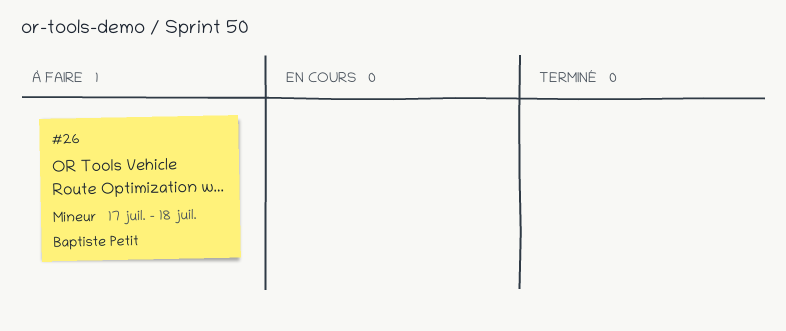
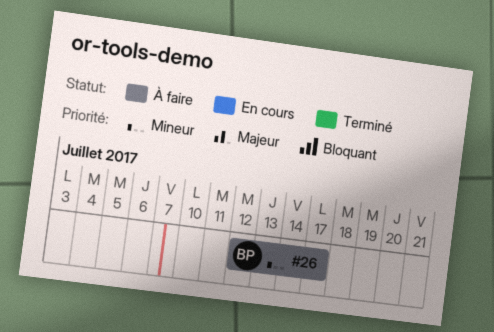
#26, start: Jul 17 -> Jul 12
#26, due: Jul 18 -> Jul 17

